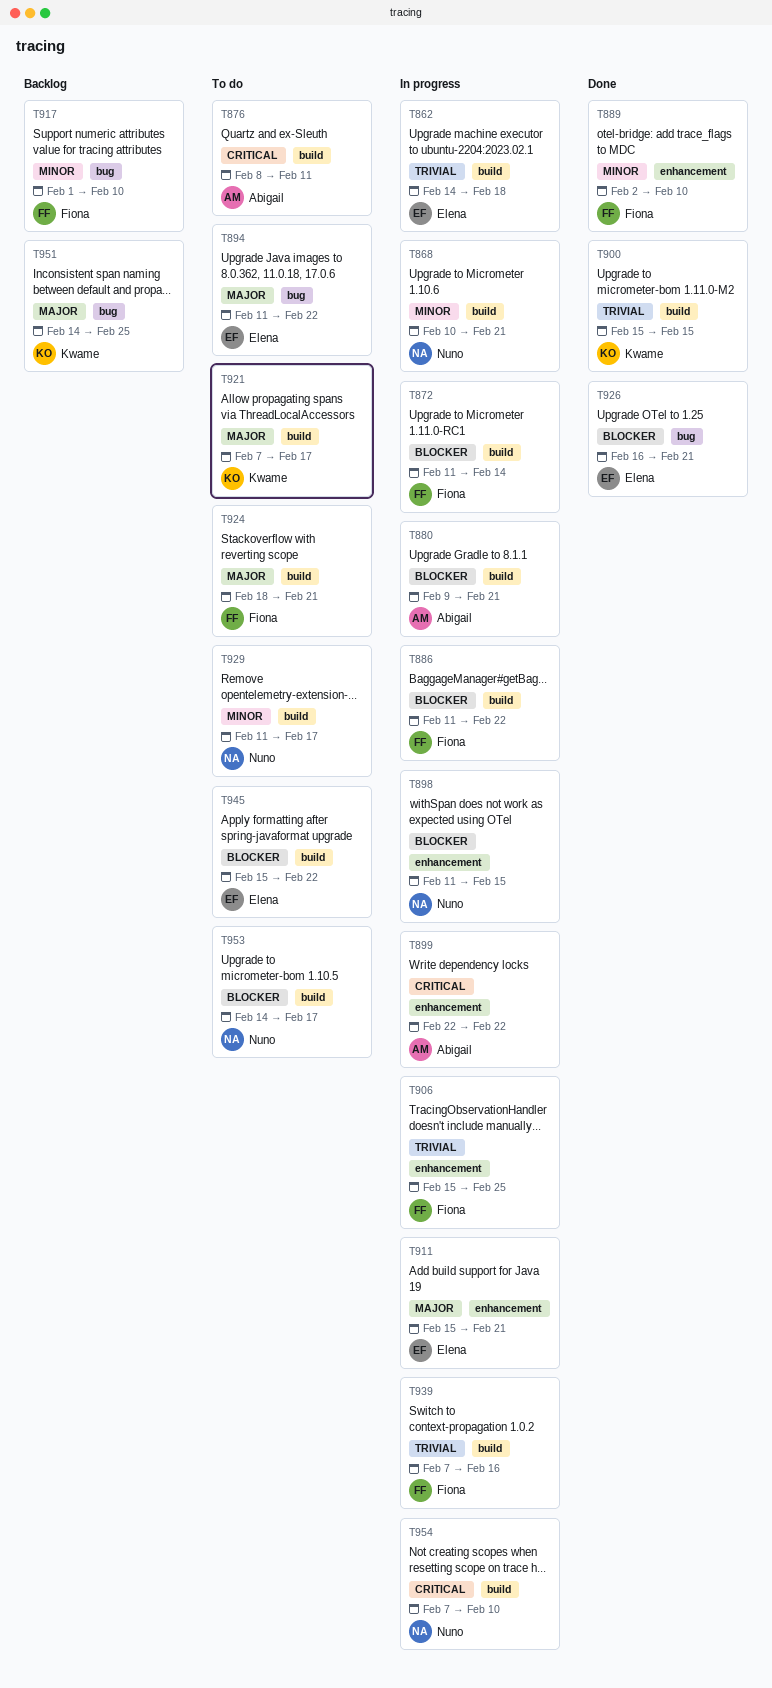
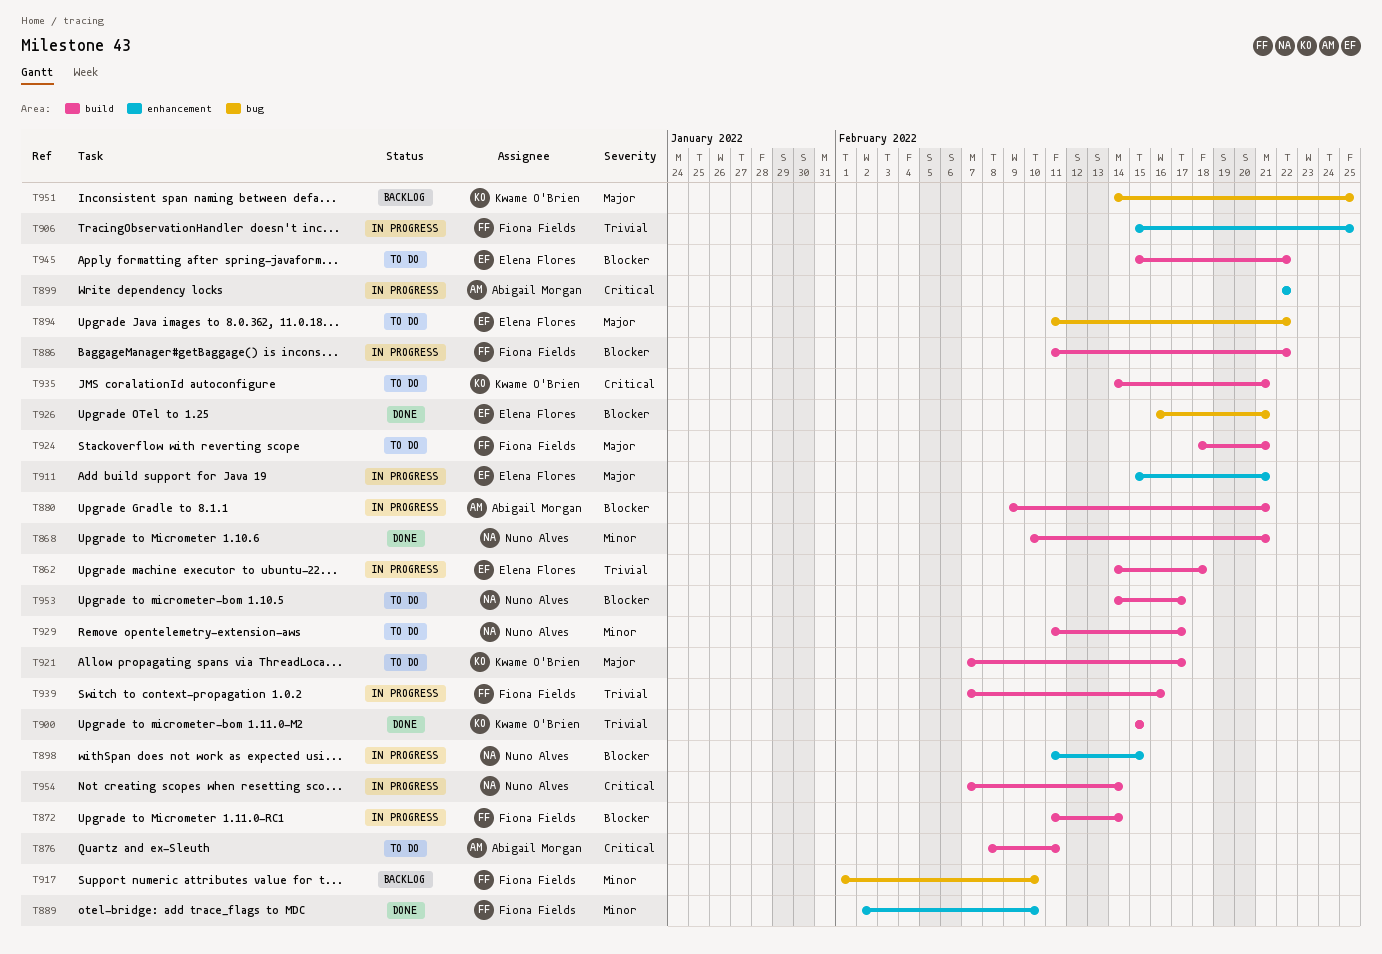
T868, status: In progress -> Done
T935: none -> present
T954, due: Feb 10 -> Feb 14

